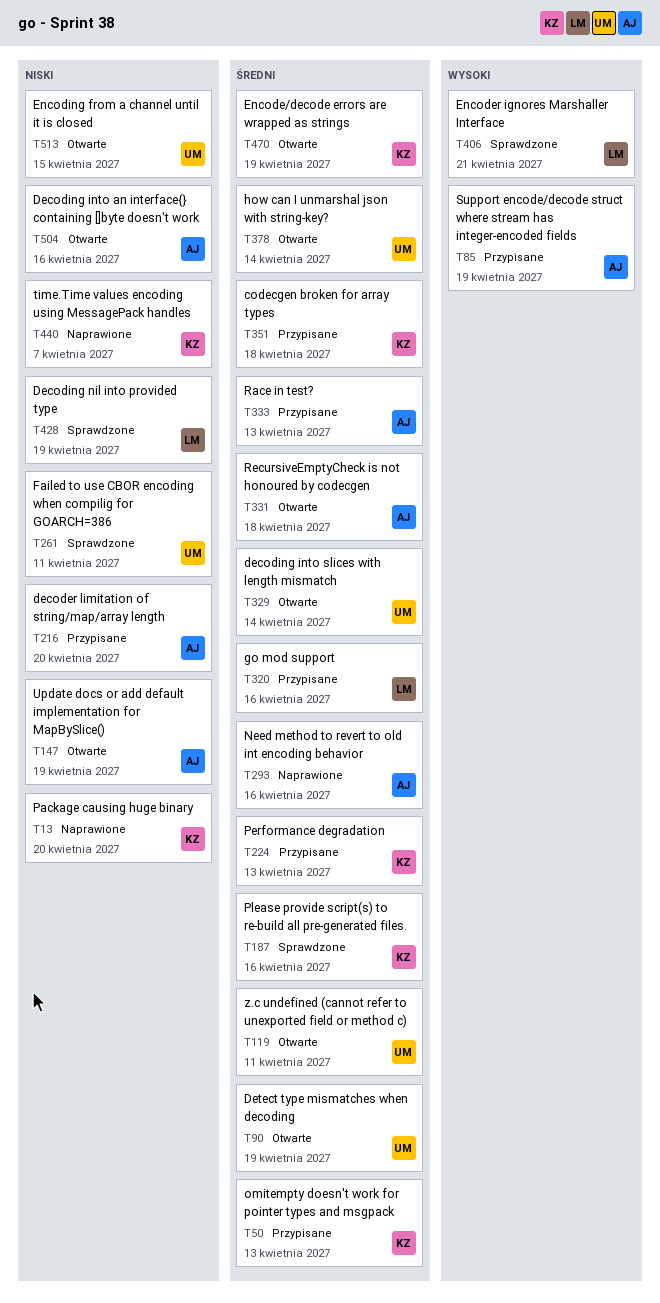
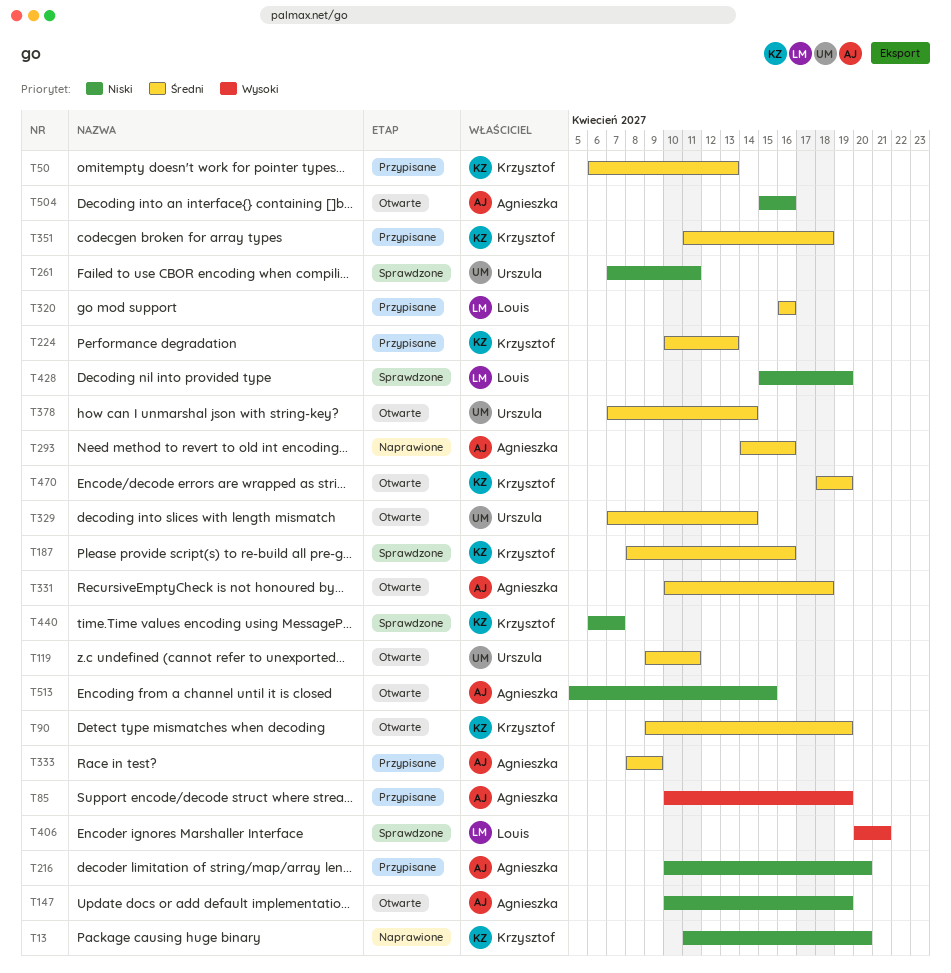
T90, owner: Urszula -> Krzysztof
T333, due: Apr 13 -> Apr 9
T440, status: Naprawione -> Sprawdzone
T513, owner: Urszula -> Agnieszka

